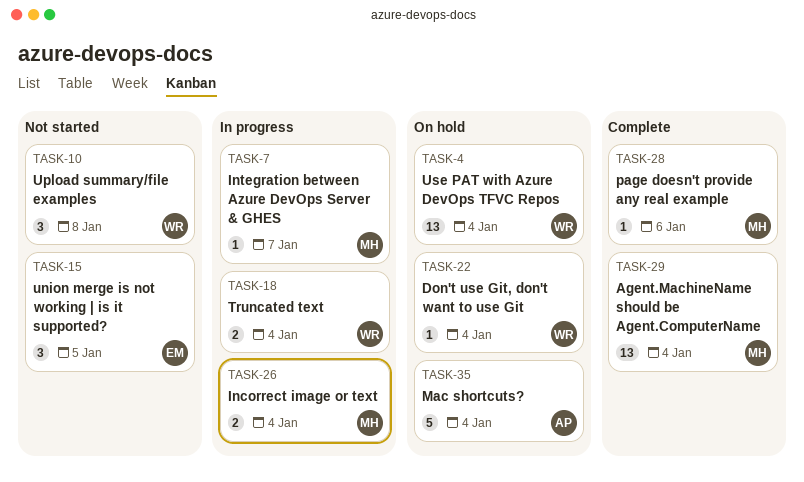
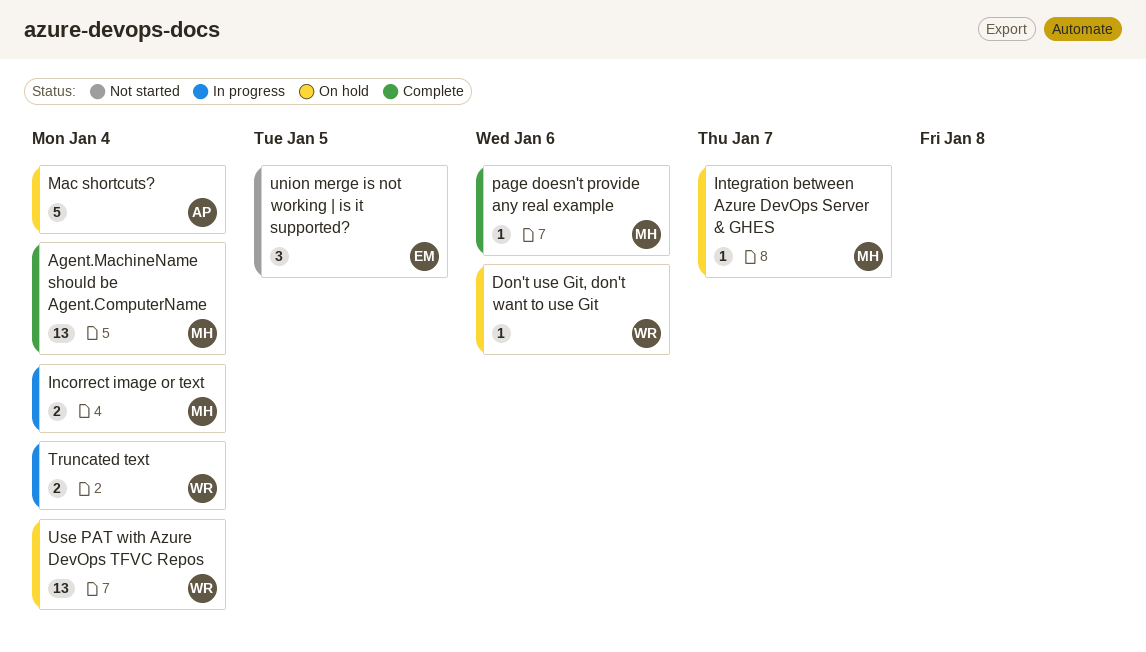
Don't use Git, don't want to use Git, due: Jan 4 -> Jan 6
Integration between Azure DevOps Server & GHES, status: In progress -> On hold
Upload summary/file examples: present -> none

